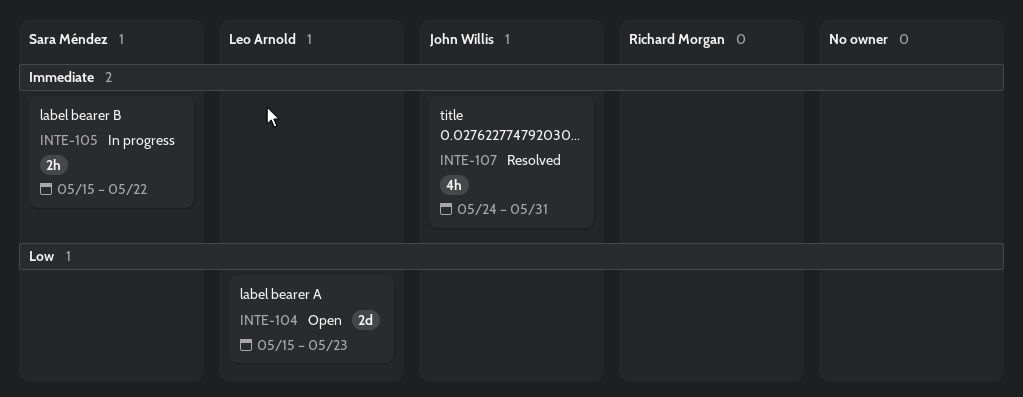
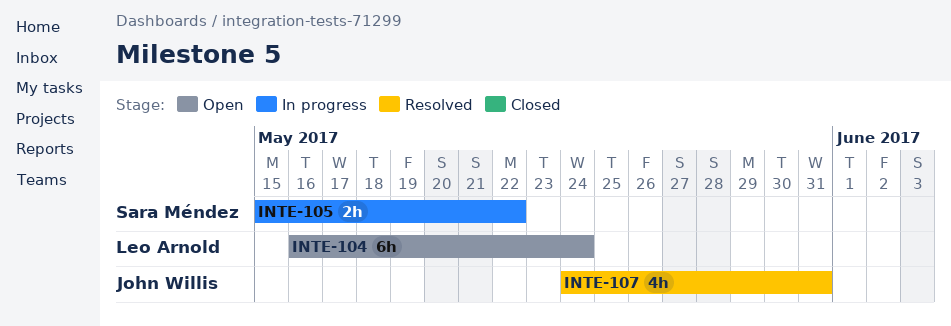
INTE-104, estimate: 2d -> 6h
INTE-104, start: May 15 -> May 16
INTE-104, due: May 23 -> May 24

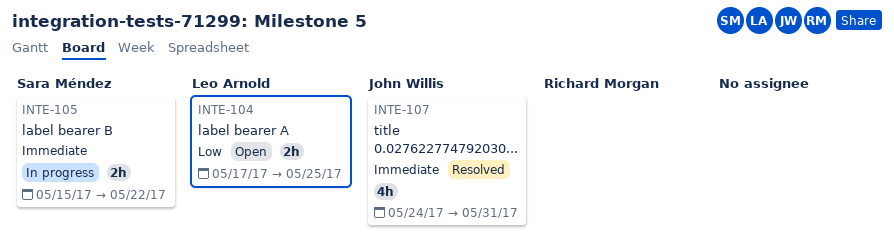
INTE-104, estimate: 6h -> 2h
INTE-104, start: May 16 -> May 17
INTE-104, due: May 24 -> May 25

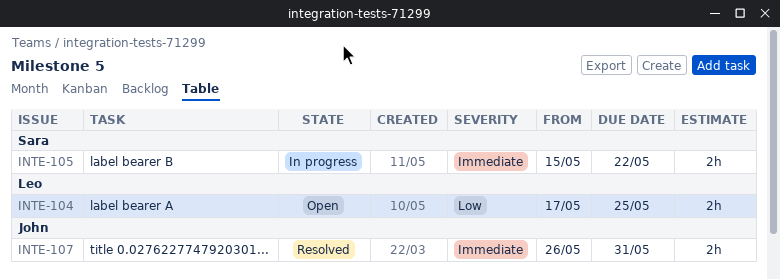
INTE-107, estimate: 4h -> 2h
INTE-107, start: May 24 -> May 26

